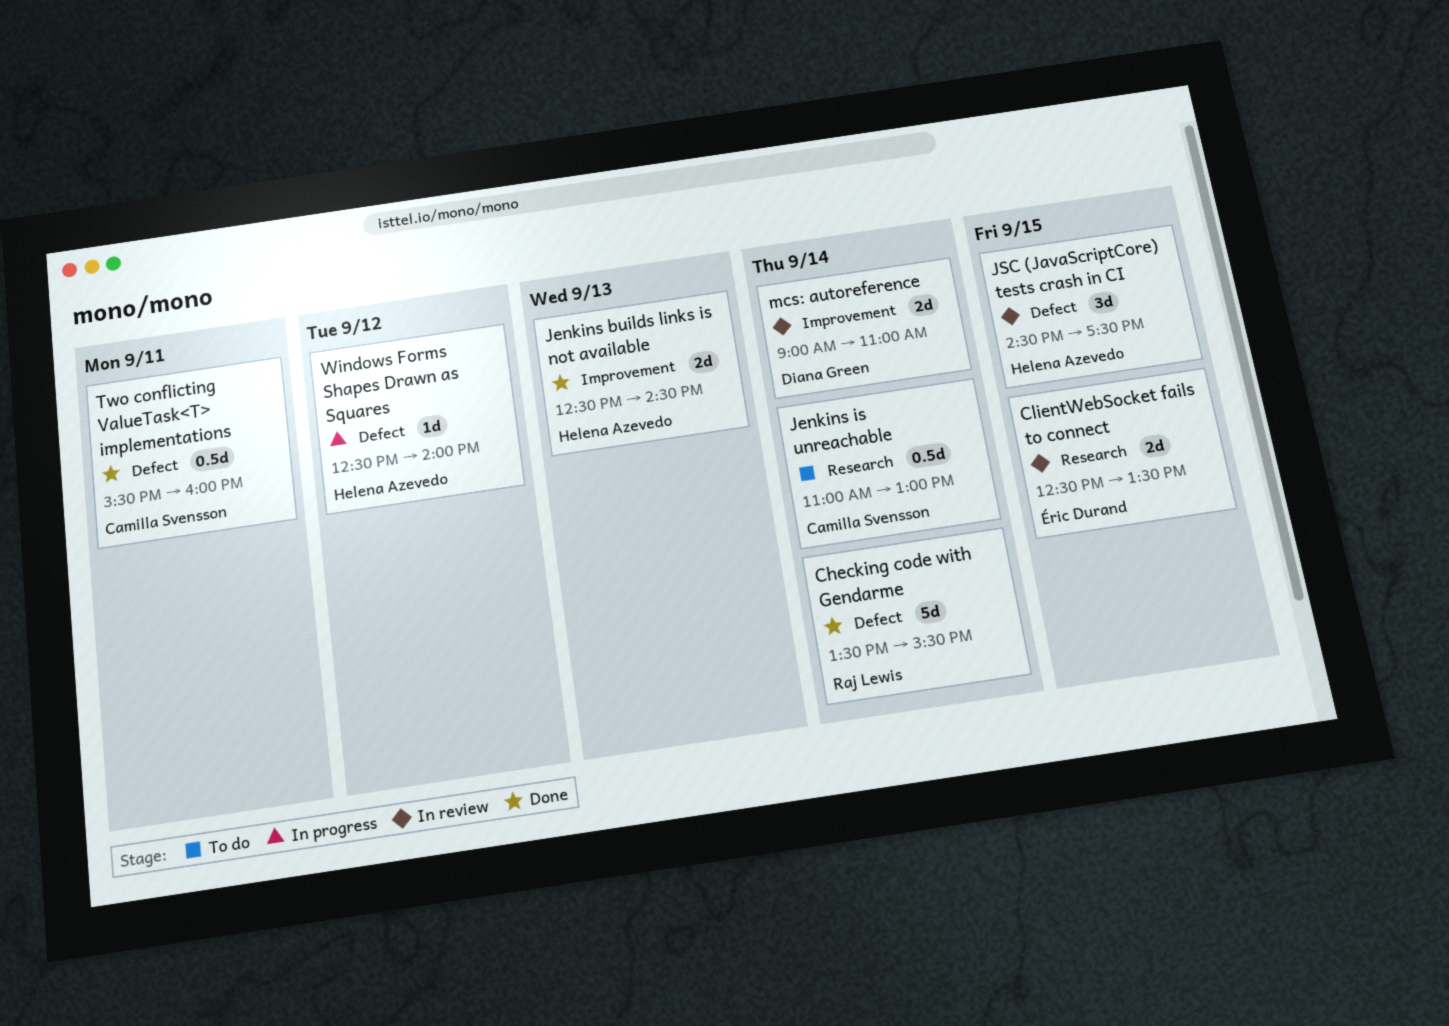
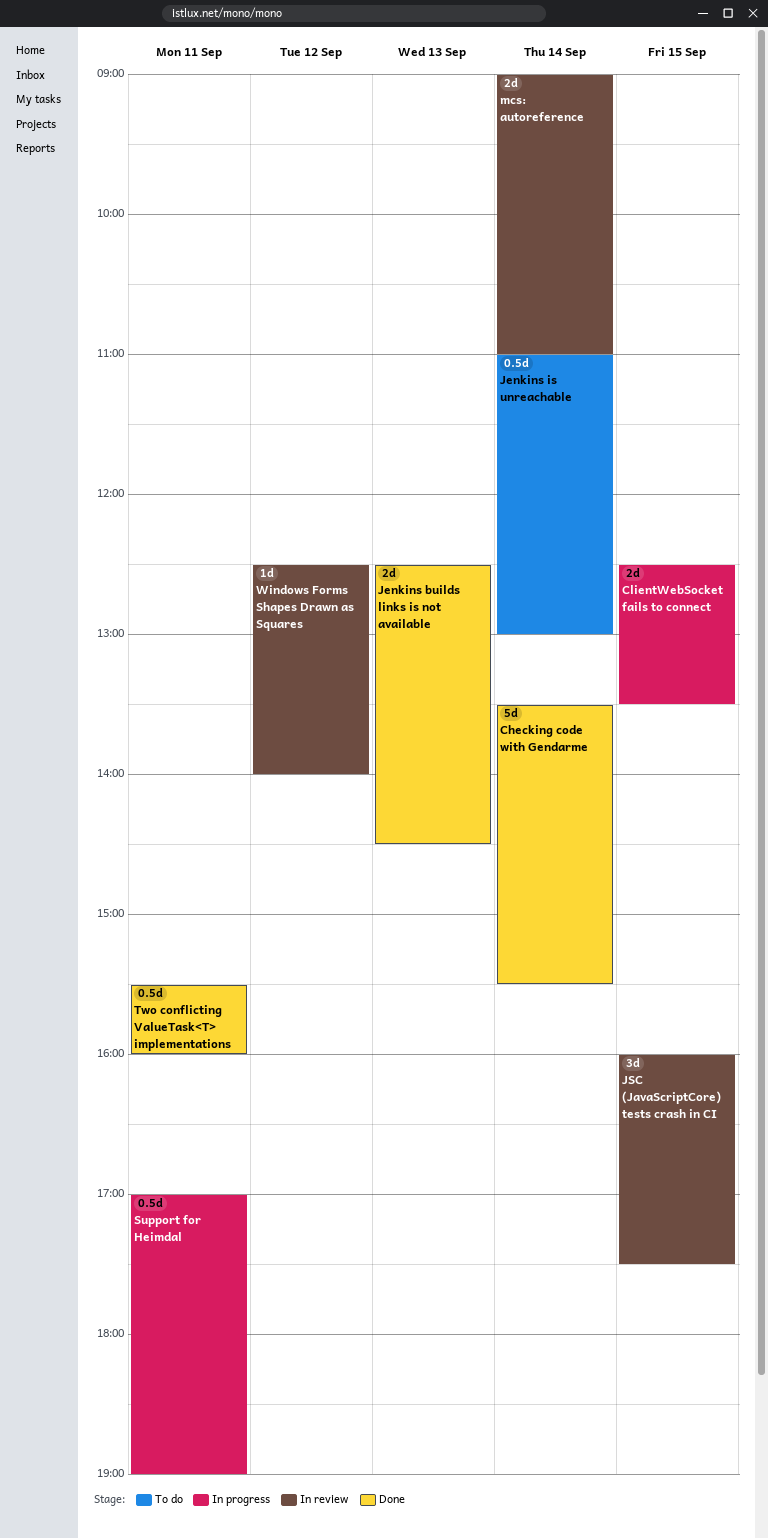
ClientWebSocket fails to connect, status: In review -> In progress
JSC (JavaScriptCore) tests crash in CI, begins: 14:30 -> 16:00
Support for Heimdal: none -> present
Windows Forms Shapes Drawn as Squares, status: In progress -> In review

